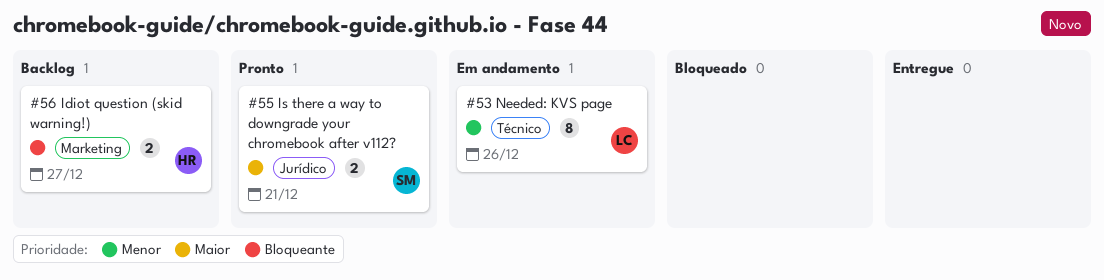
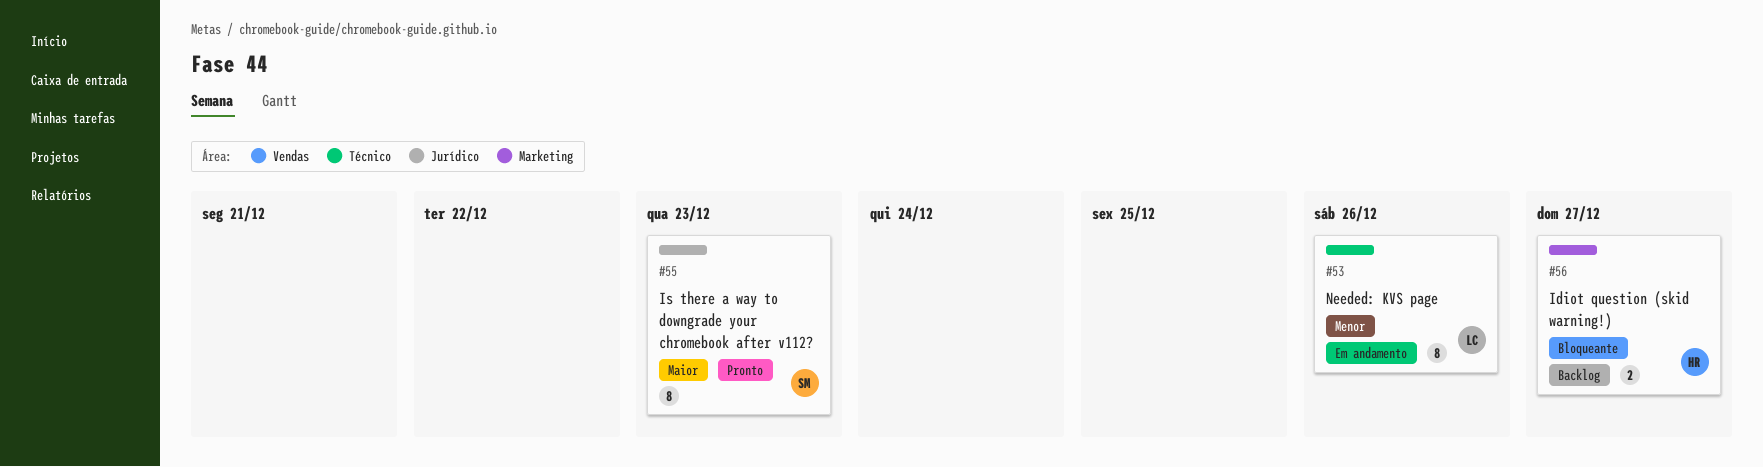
#55, estimate: 2 -> 8
#55, due: Dec 21 -> Dec 23

